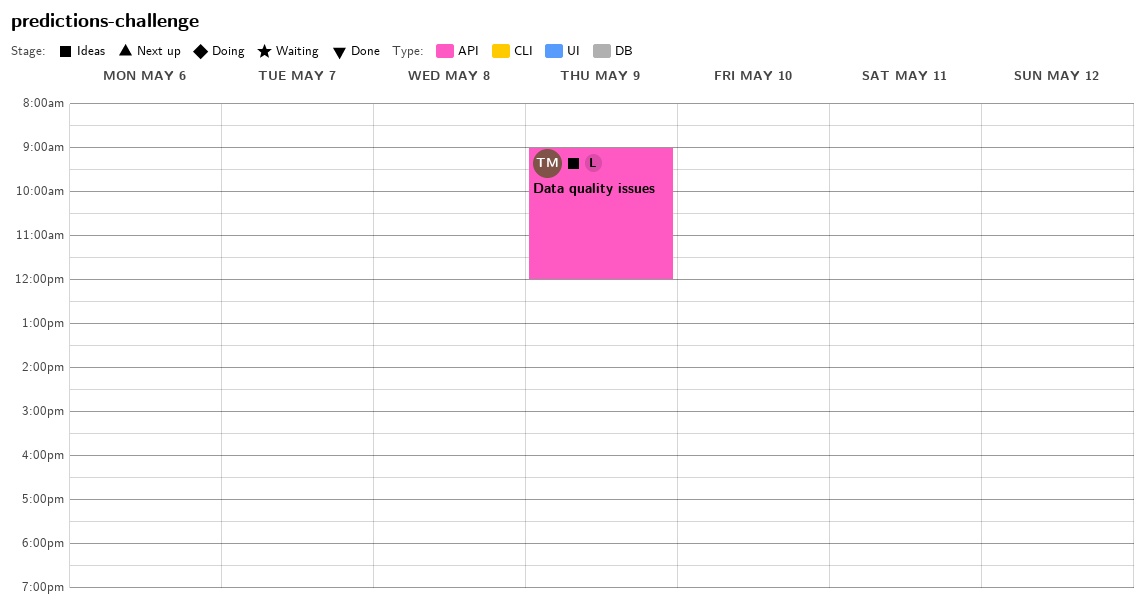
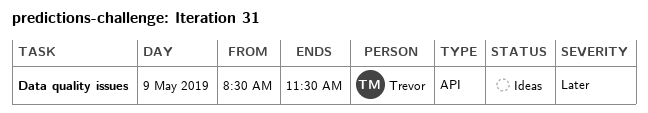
Data quality issues, begins: 09:00 -> 08:30
Data quality issues, ends: 12:00 -> 11:30

